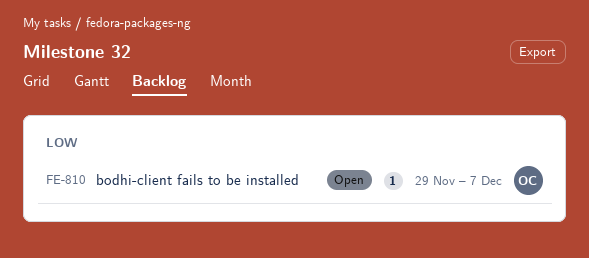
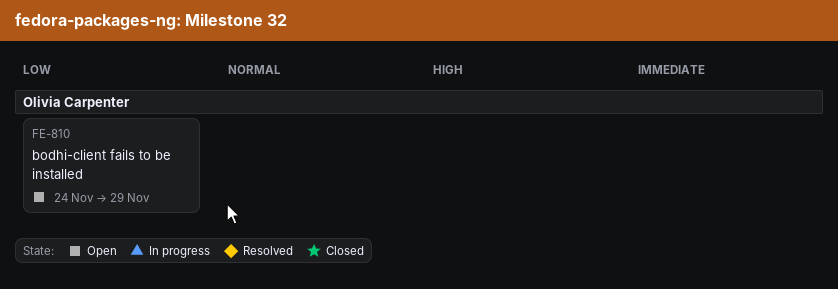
FE-810, start: Nov 29 -> Nov 24
FE-810, due: Dec 7 -> Nov 29

